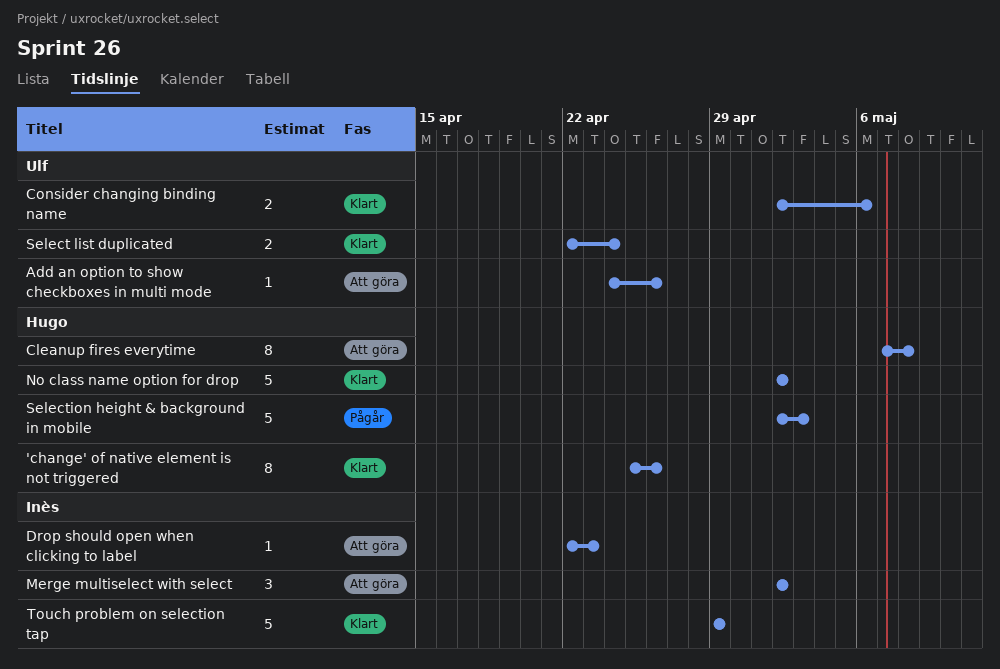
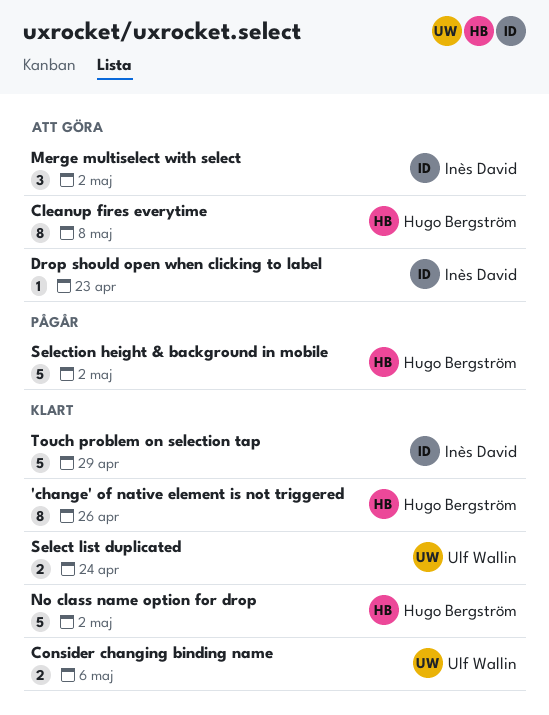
Add an option to show checkboxes in multi mode: present -> none
Selection height & background in mobile, due: May 3 -> May 2

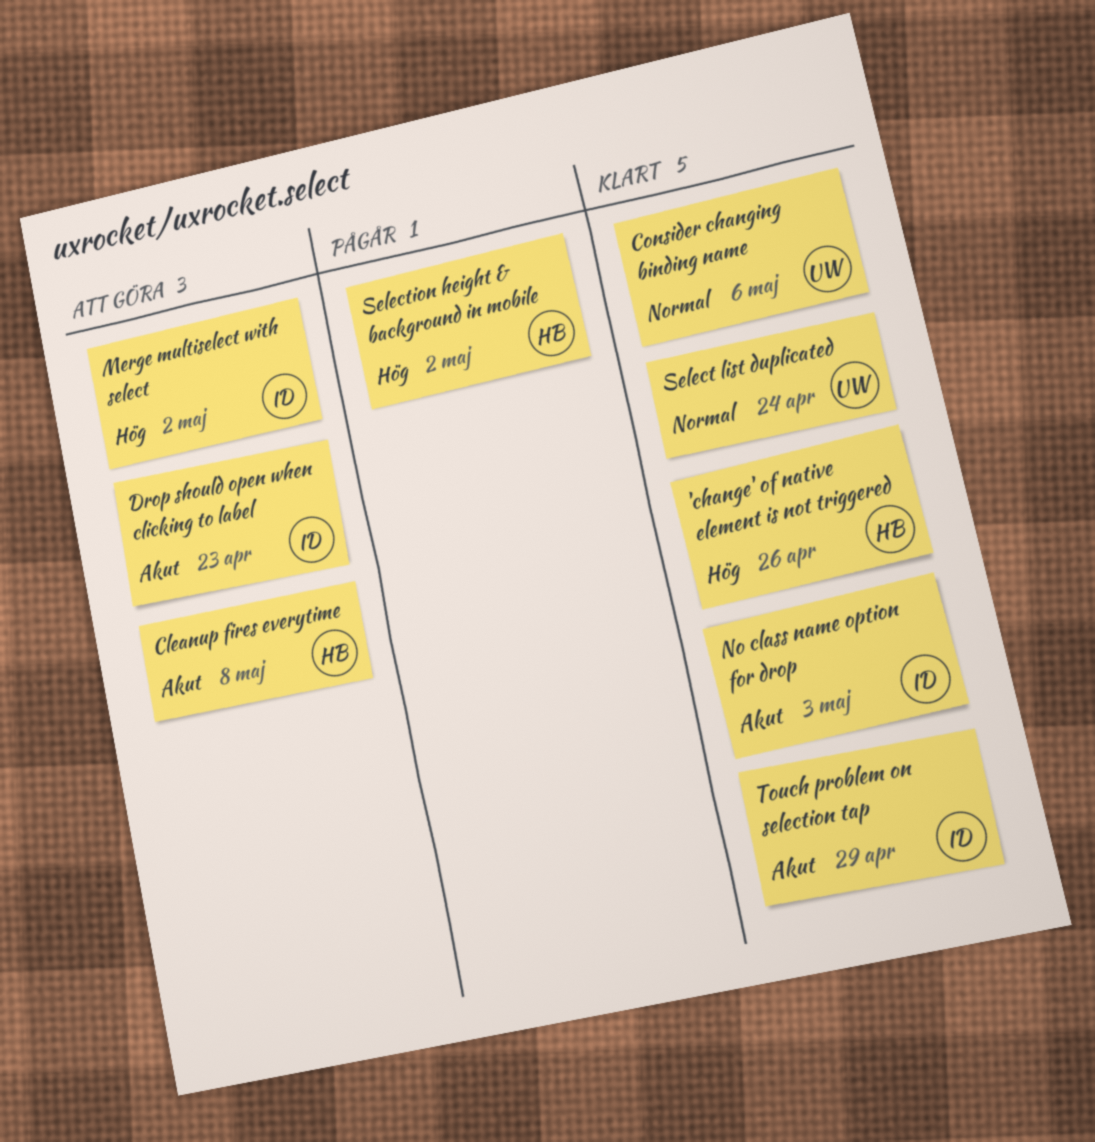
No class name option for drop, owner: Hugo Bergström -> Inès David
No class name option for drop, due: May 2 -> May 3

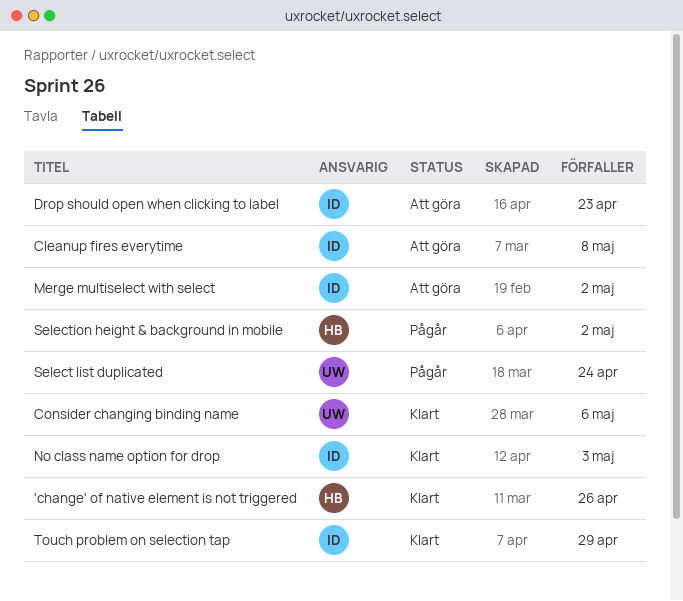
Cleanup fires everytime, owner: HB -> ID
Select list duplicated, status: Klart -> Pågår

